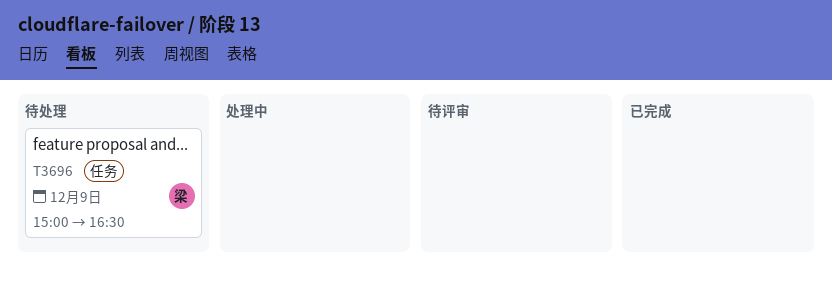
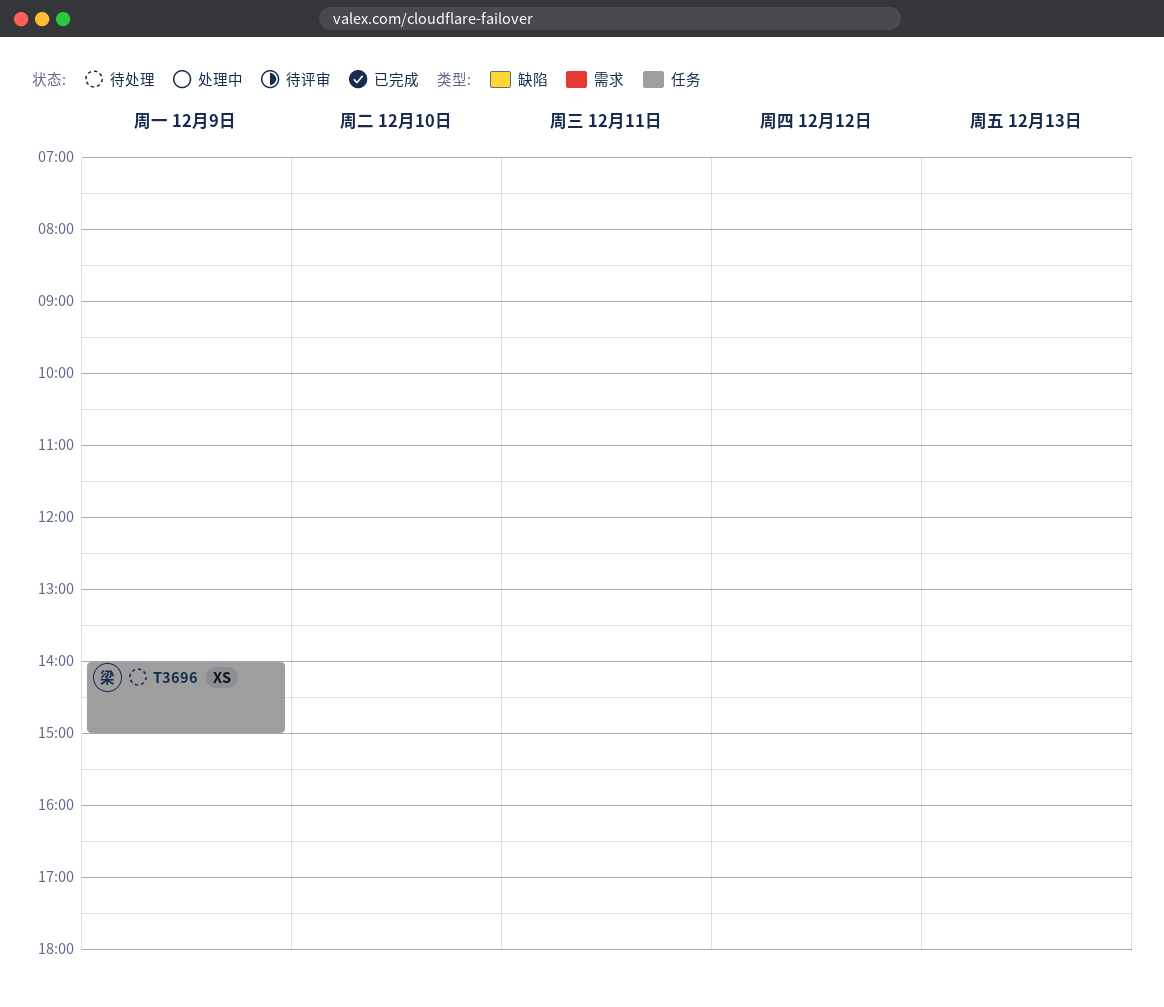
T3696, begins: 15:00 -> 14:00
T3696, ends: 16:30 -> 15:00

